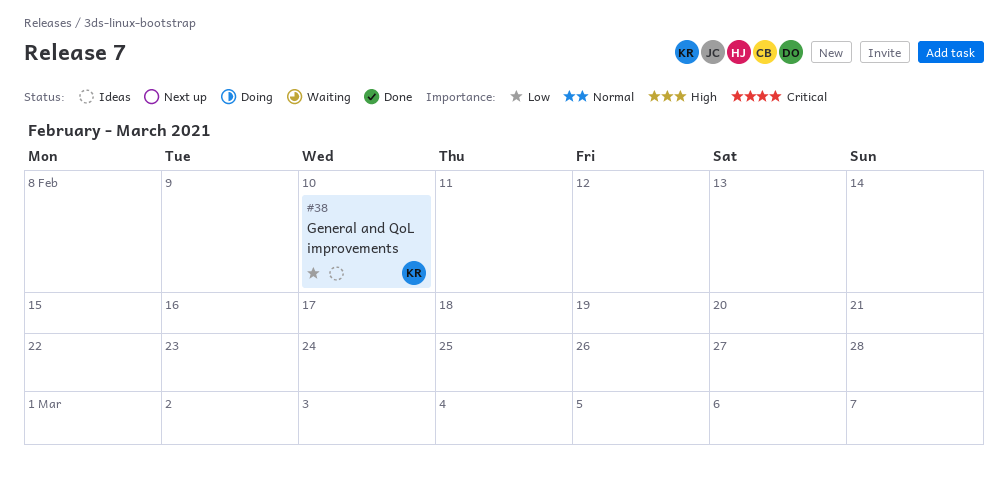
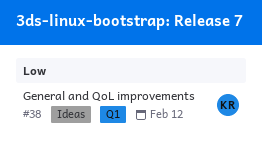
#38, due: Feb 10 -> Feb 12

